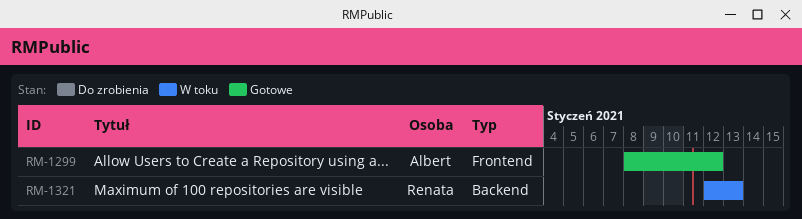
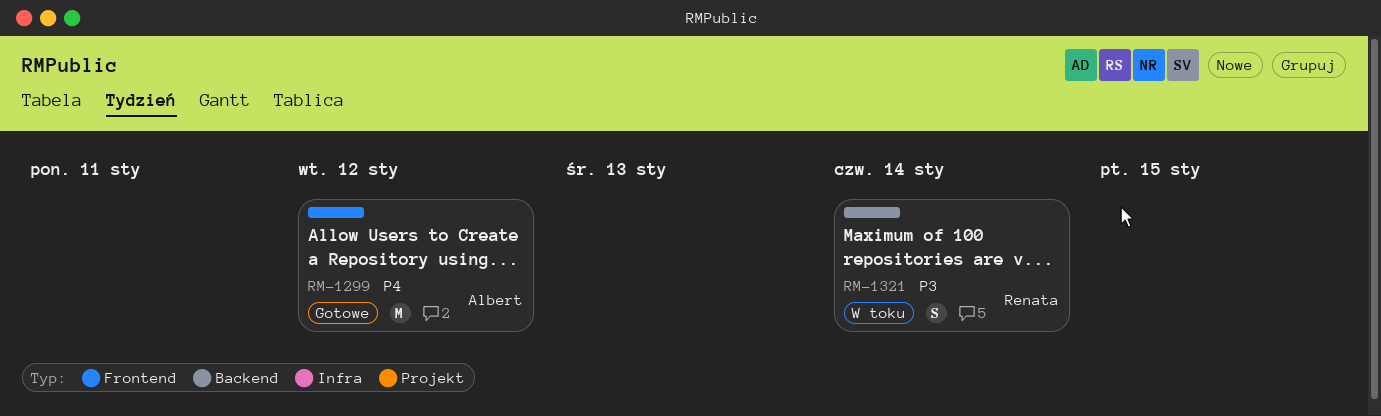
RM-1321, due: Jan 13 -> Jan 14

